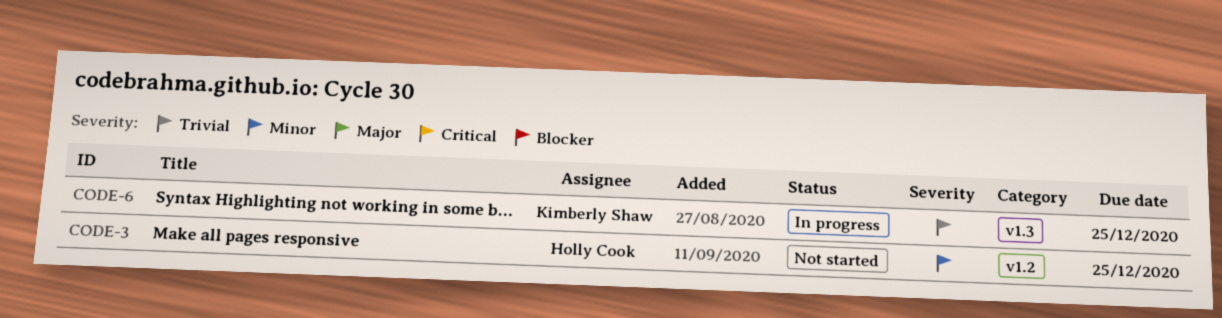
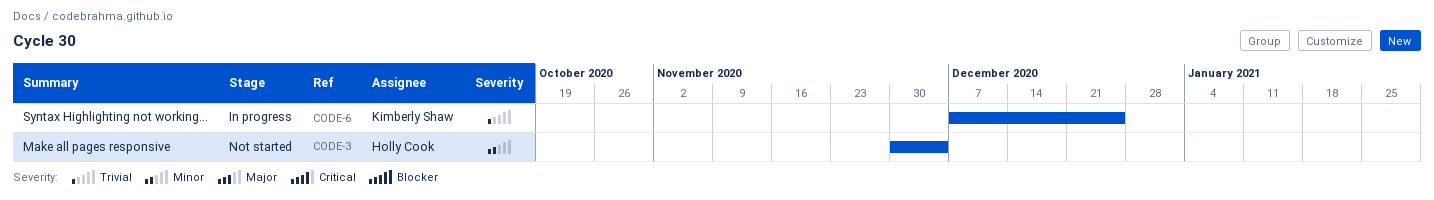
CODE-3, due: Dec 25 -> Dec 4

